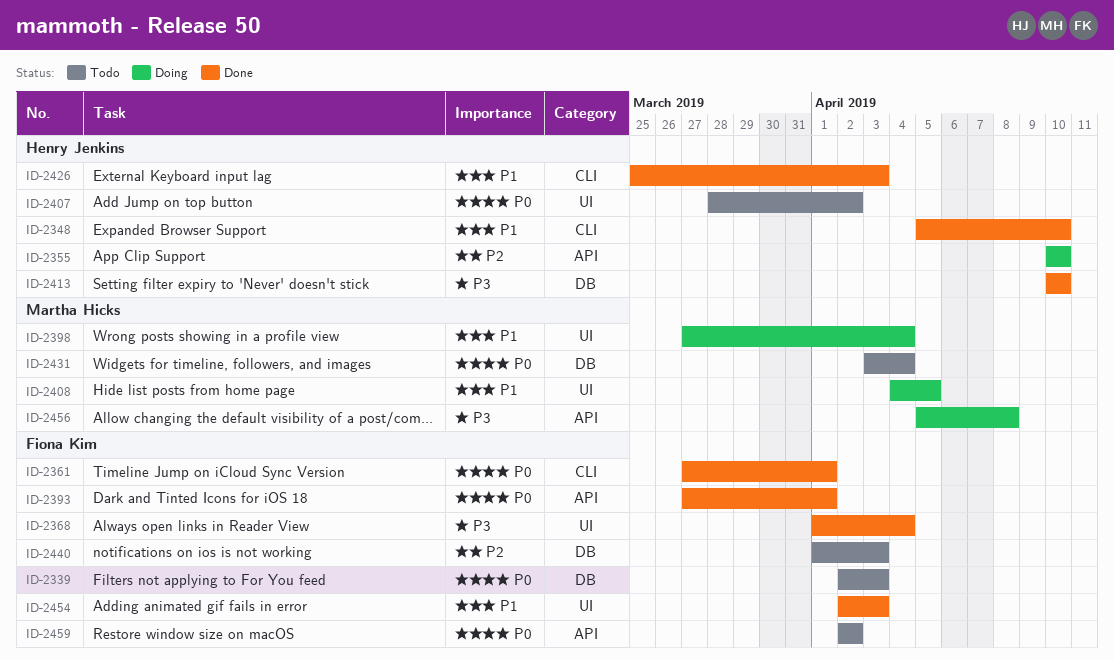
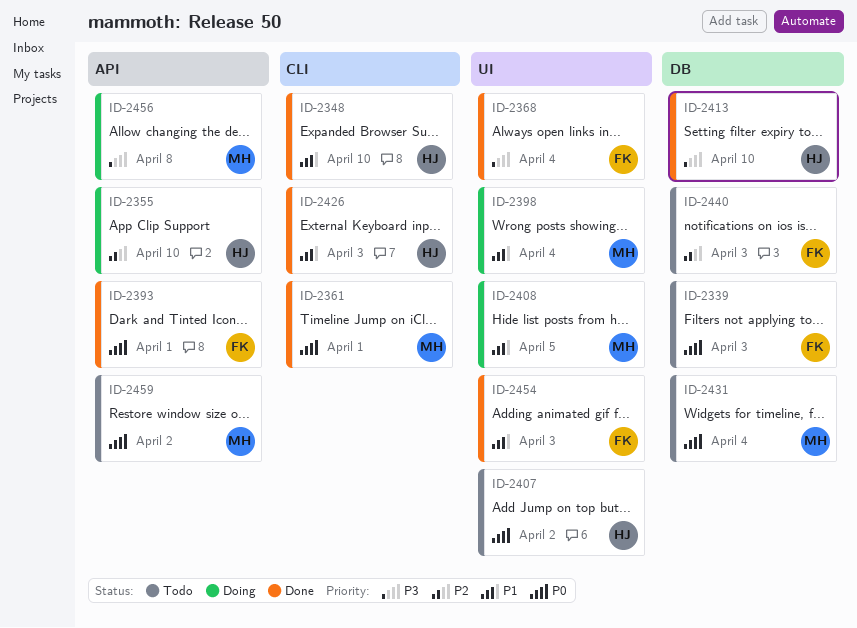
ID-2361, owner: Fiona Kim -> Martha Hicks
ID-2459, owner: Fiona Kim -> Martha Hicks

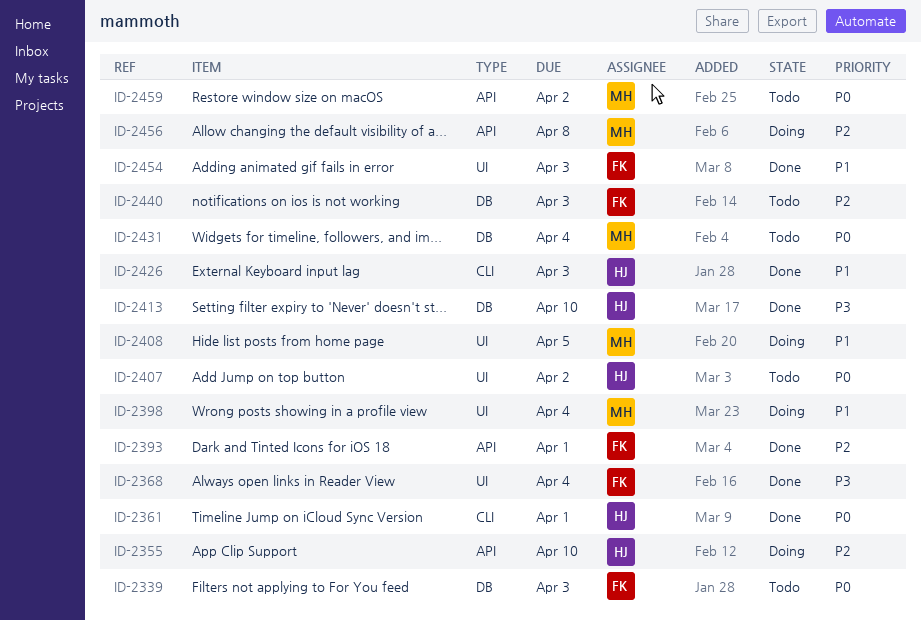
ID-2348: present -> none
ID-2361, owner: MH -> HJ
ID-2393, priority: P0 -> P2
ID-2456, priority: P3 -> P2

